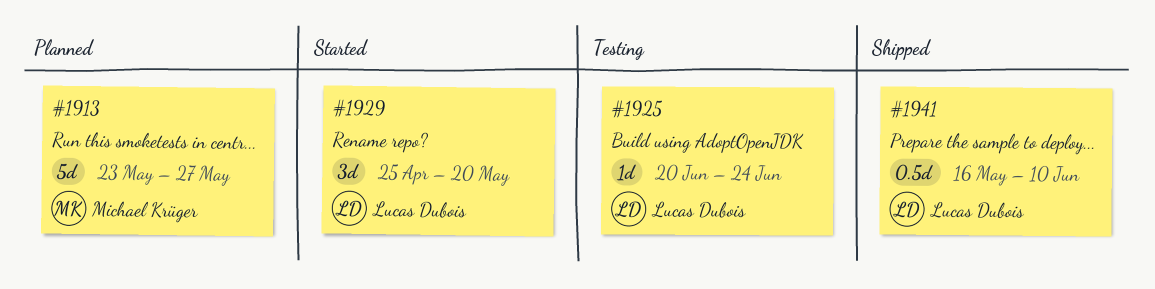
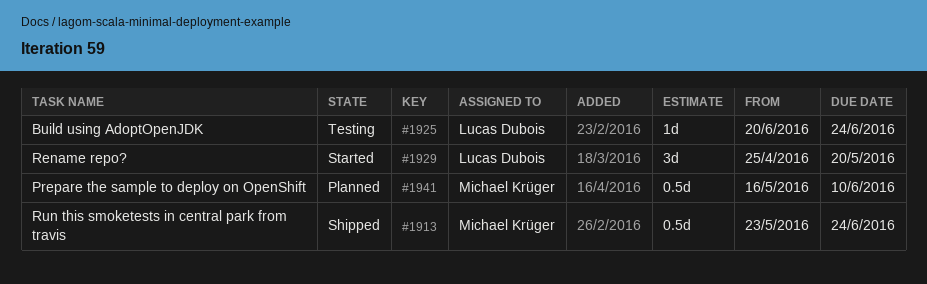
#1913, status: Planned -> Shipped
#1913, estimate: 5d -> 0.5d
#1913, due: May 27 -> Jun 24
#1941, status: Shipped -> Planned
#1941, owner: Lucas Dubois -> Michael Krüger

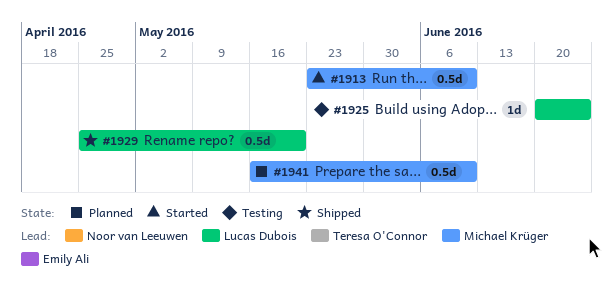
#1913, status: Shipped -> Started
#1913, due: Jun 24 -> Jun 10
#1929, status: Started -> Shipped
#1929, estimate: 3d -> 0.5d

